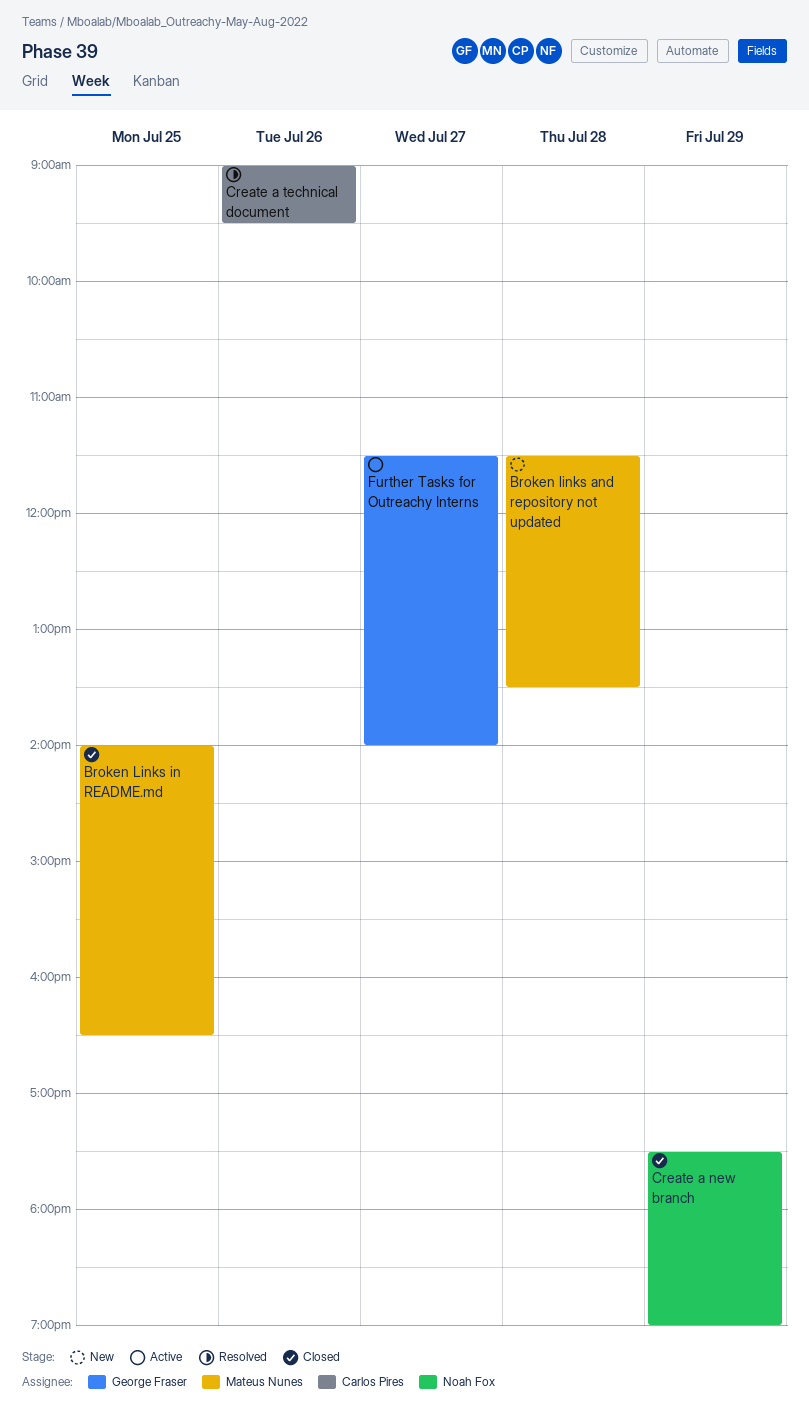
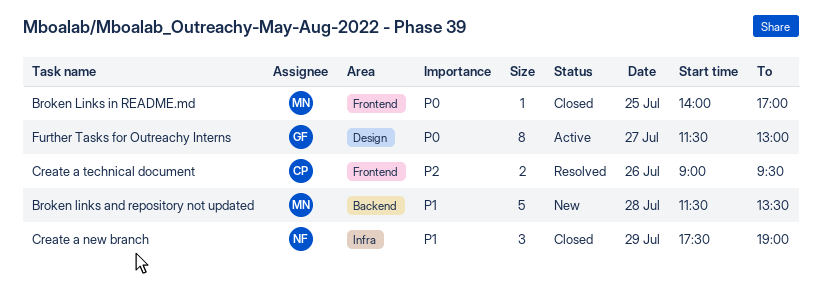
Broken Links in README.md, ends: 16:30 -> 17:00
Further Tasks for Outreachy Interns, ends: 14:00 -> 13:00

